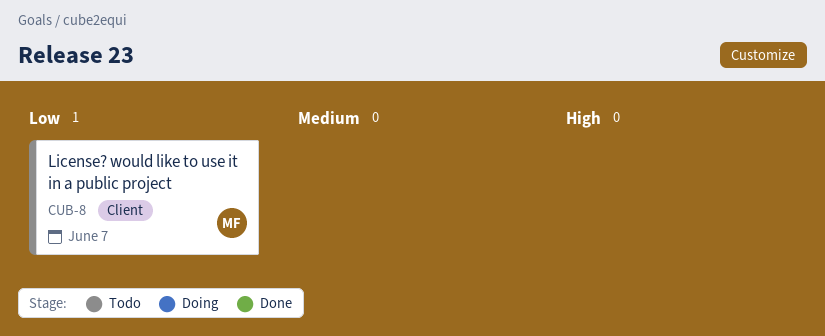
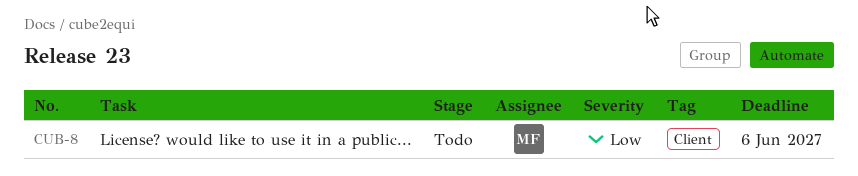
CUB-8, due: Jun 7 -> Jun 6

